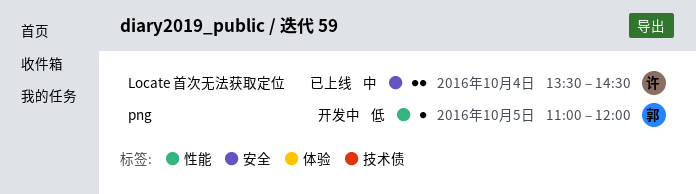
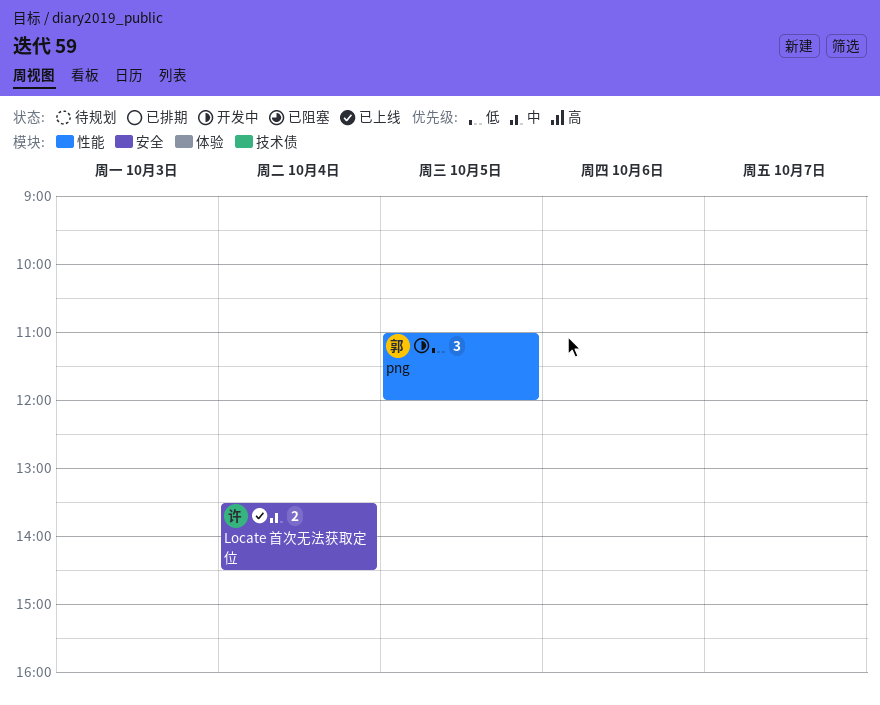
png, estimate: 1 -> 3

